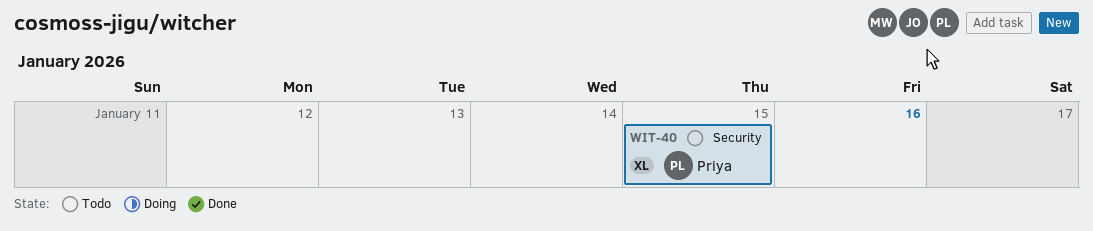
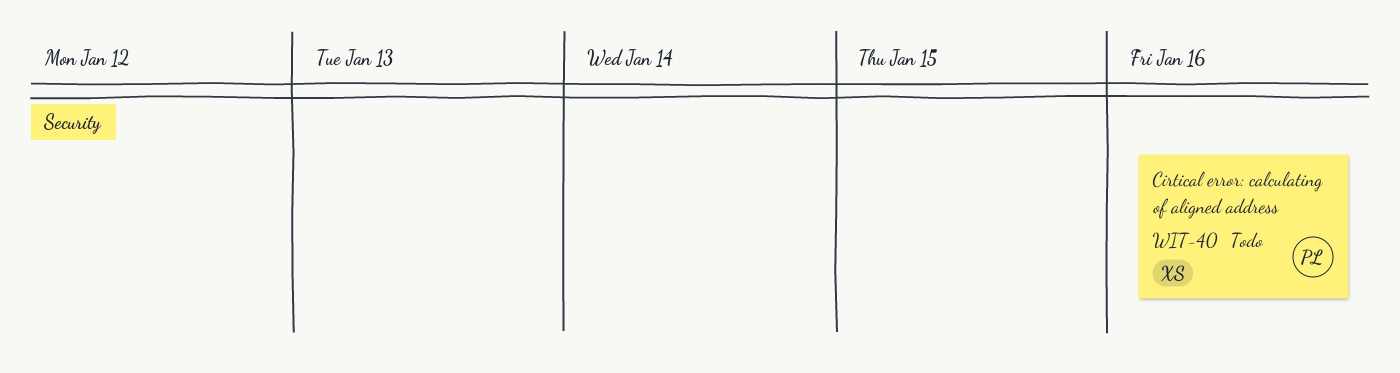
WIT-40, estimate: XL -> XS
WIT-40, due: Jan 15 -> Jan 16

